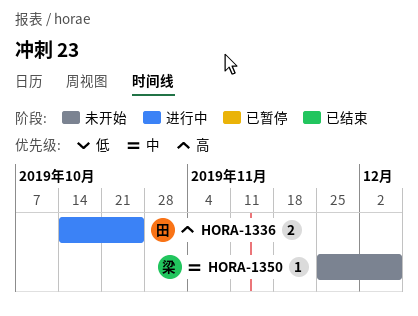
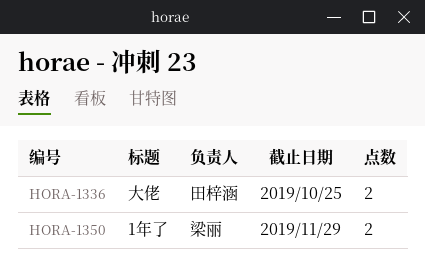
HORA-1350, estimate: 1 -> 2
HORA-1350, due: Dec 6 -> Nov 29

